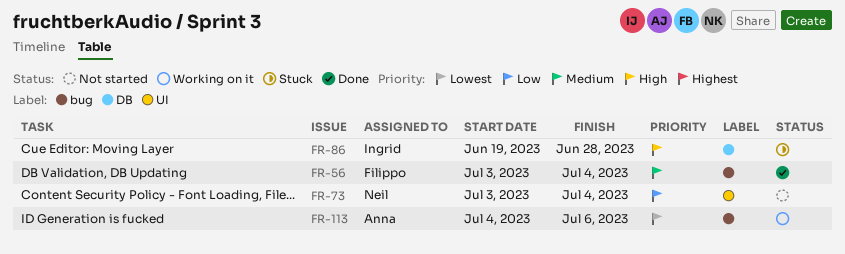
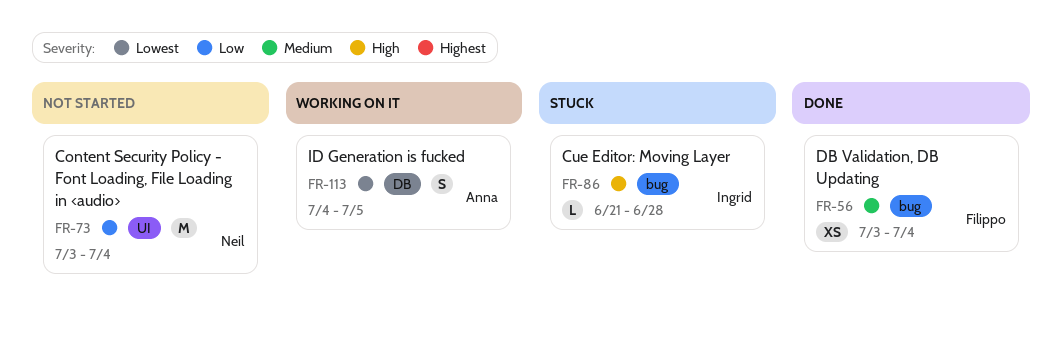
FR-86, label: DB -> bug
FR-86, start: Jun 19 -> Jun 21
FR-113, label: bug -> DB
FR-113, due: Jul 6 -> Jul 5

